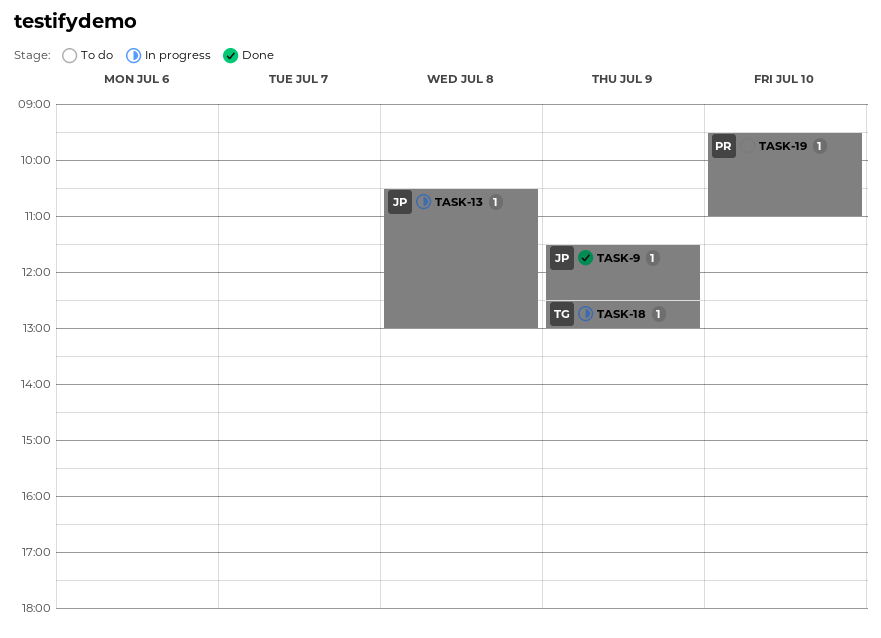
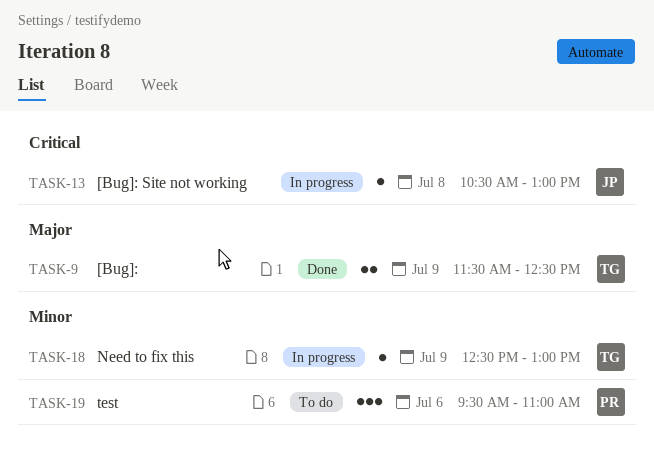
TASK-9, owner: JP -> TG
TASK-9, estimate: 1 -> 2
TASK-19, estimate: 1 -> 3
TASK-19, day: Jul 10 -> Jul 6

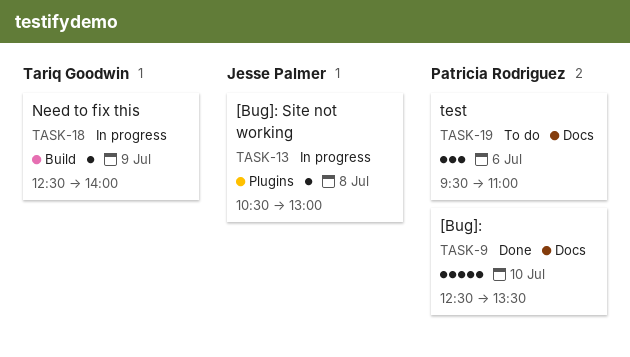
TASK-9, owner: Tariq Goodwin -> Patricia Rodriguez
TASK-9, estimate: 2 -> 5
TASK-9, day: Jul 9 -> Jul 10
TASK-9, begins: 11:30 -> 12:30
TASK-9, ends: 12:30 -> 13:30
TASK-18, ends: 13:00 -> 14:00

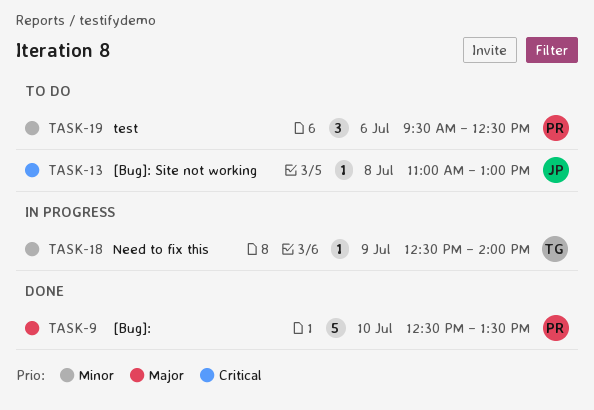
TASK-13, status: In progress -> To do
TASK-13, begins: 10:30 -> 11:00
TASK-19, ends: 11:00 -> 12:30

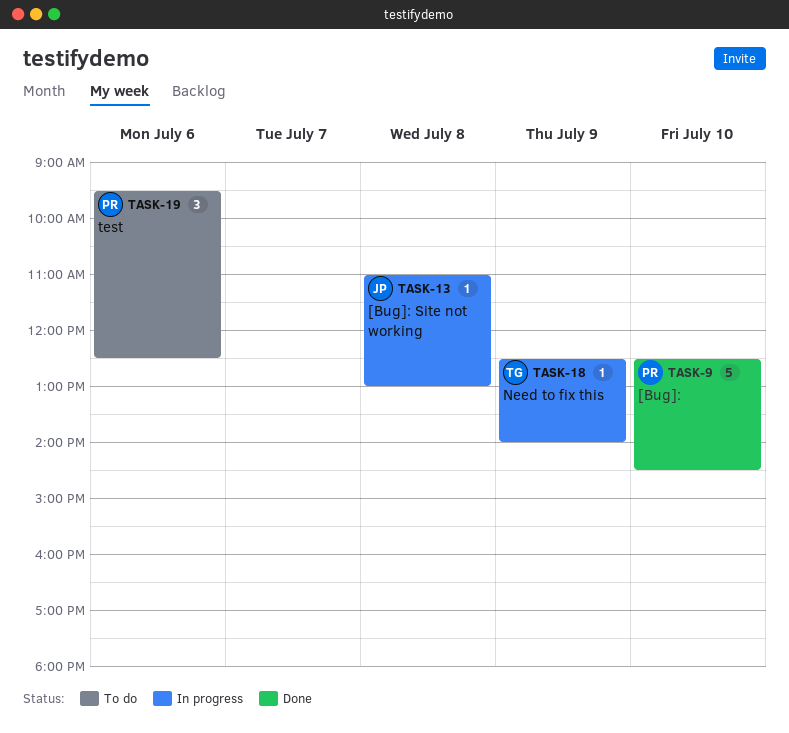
TASK-9, ends: 13:30 -> 14:30
TASK-13, status: To do -> In progress

